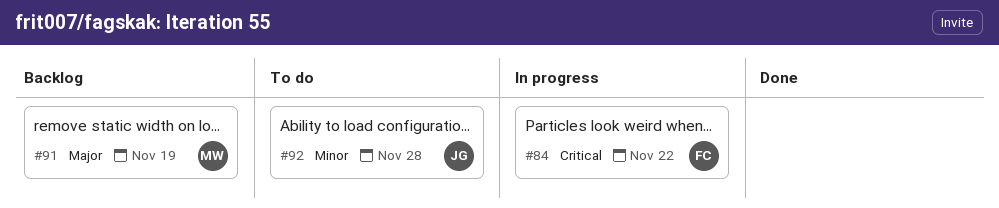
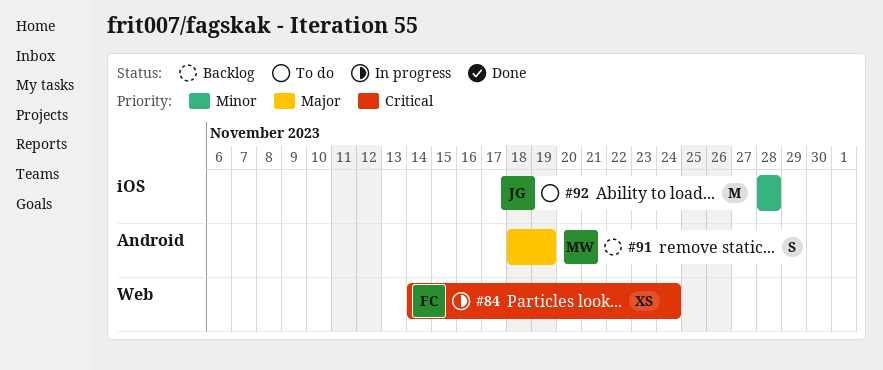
#84, due: Nov 22 -> Nov 24

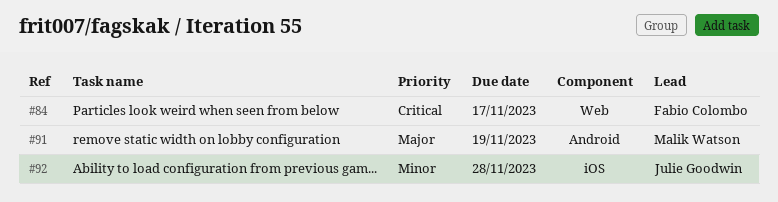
#84, due: Nov 24 -> Nov 17

